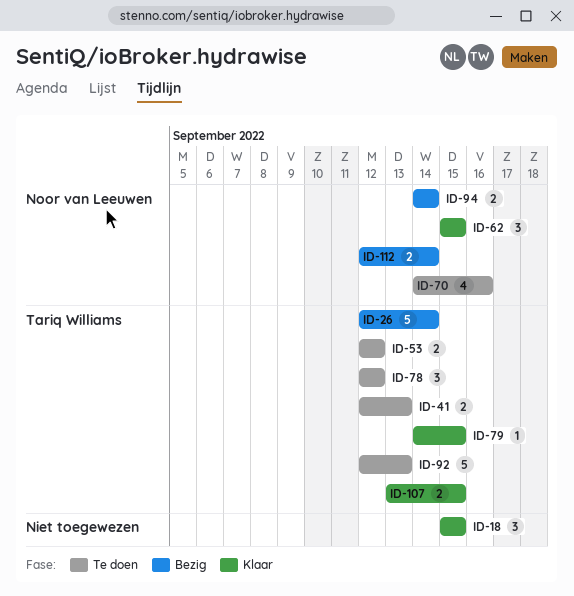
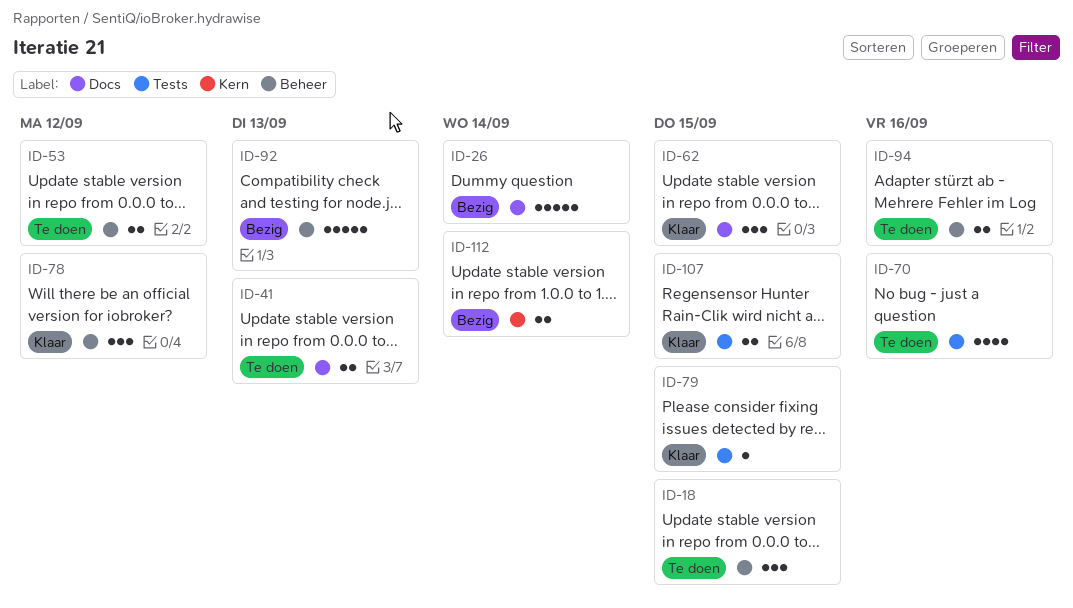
ID-18, status: Klaar -> Te doen
ID-78, status: Te doen -> Klaar
ID-92, status: Te doen -> Bezig
ID-94, status: Bezig -> Te doen
ID-94, due: Sep 14 -> Sep 16

